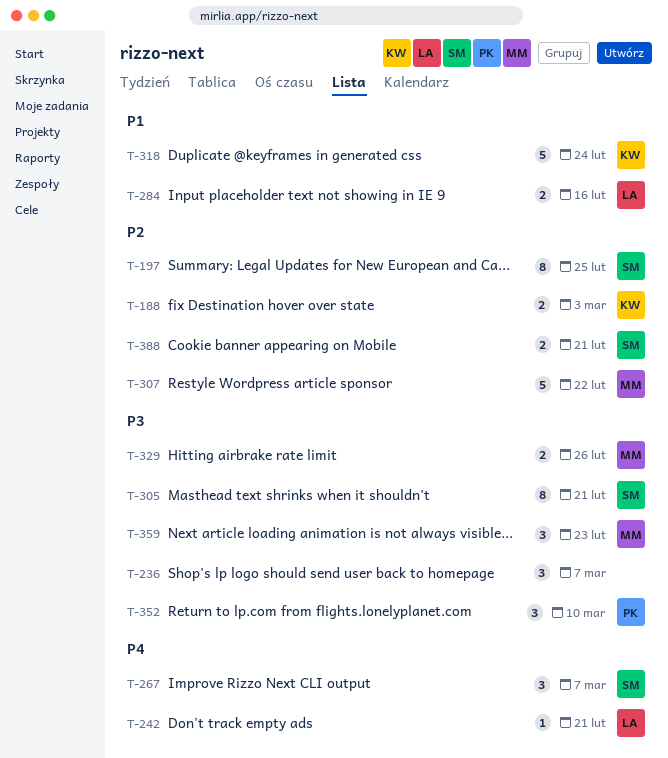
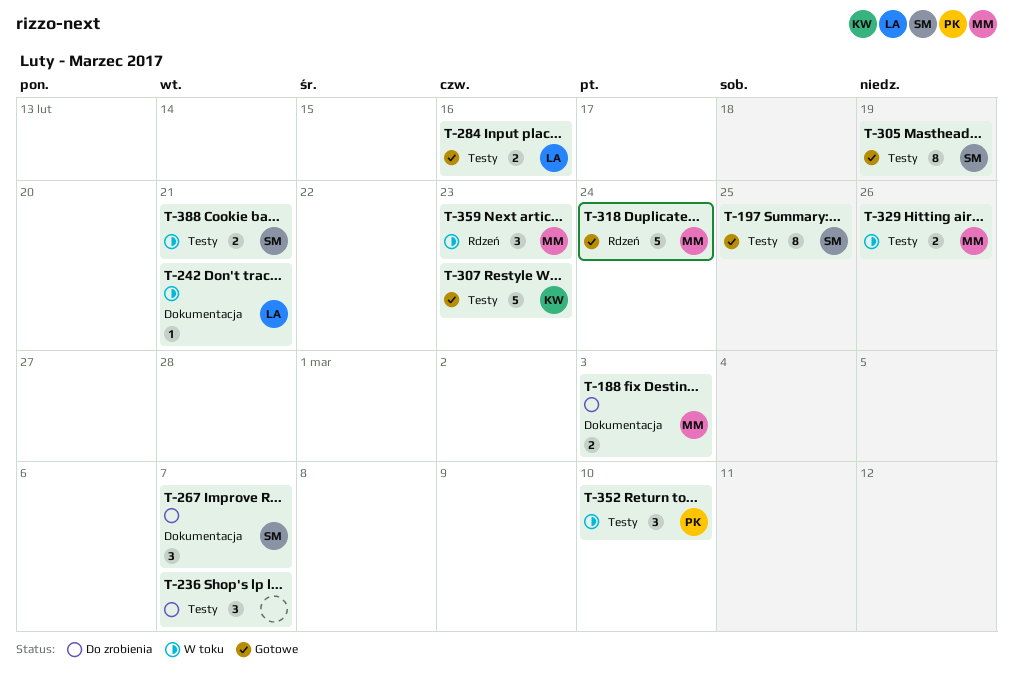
T-188, owner: KW -> MM
T-305, due: Feb 21 -> Feb 19
T-307, owner: MM -> KW
T-307, due: Feb 22 -> Feb 23
T-318, owner: KW -> MM

